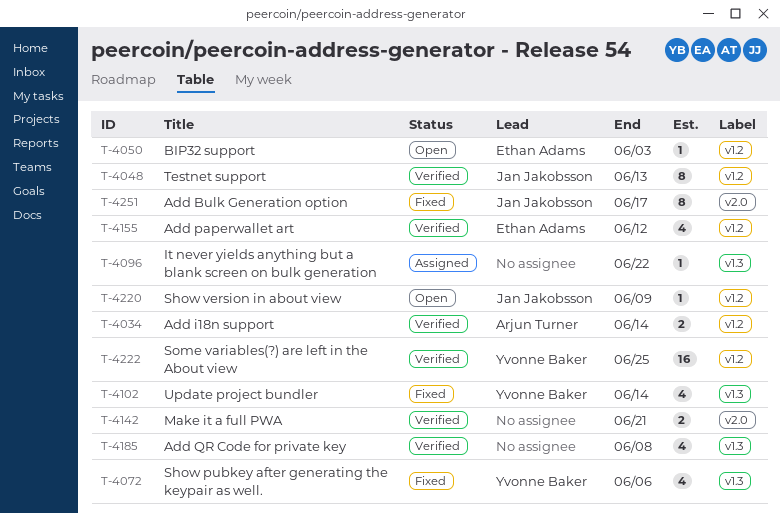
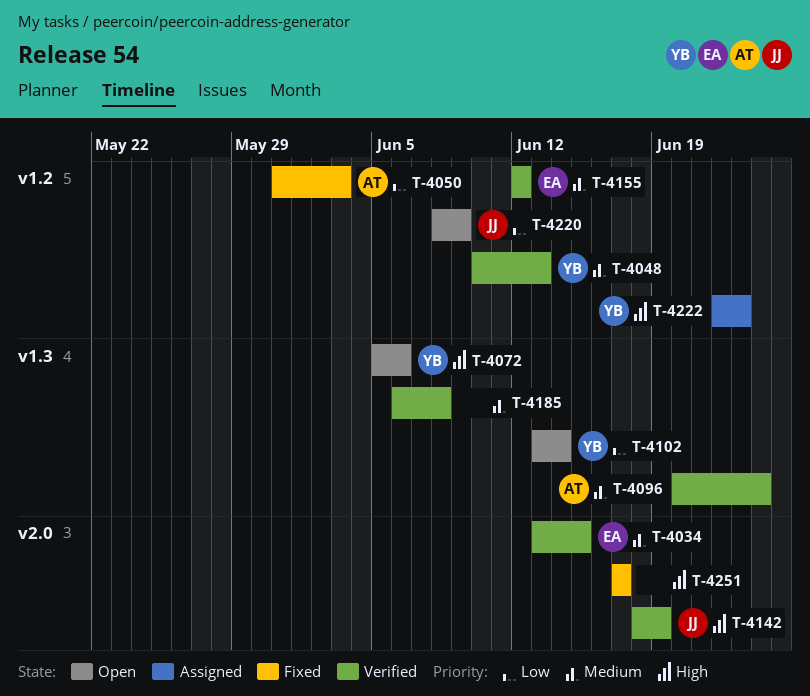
T-4034, owner: Arjun Turner -> Ethan Adams
T-4034, label: v1.2 -> v2.0
T-4034, due: Jun 14 -> Jun 15
T-4048, owner: Jan Jakobsson -> Yvonne Baker
T-4050, status: Open -> Fixed
T-4050, owner: Ethan Adams -> Arjun Turner
T-4072, status: Fixed -> Open
T-4096, status: Assigned -> Verified
T-4096, owner: none -> Arjun Turner
T-4096, due: Jun 22 -> Jun 24
T-4102, status: Fixed -> Open
T-4142, owner: none -> Jan Jakobsson
T-4142, due: Jun 21 -> Jun 19
T-4222, status: Verified -> Assigned
T-4222, due: Jun 25 -> Jun 23
T-4251, owner: Jan Jakobsson -> none

